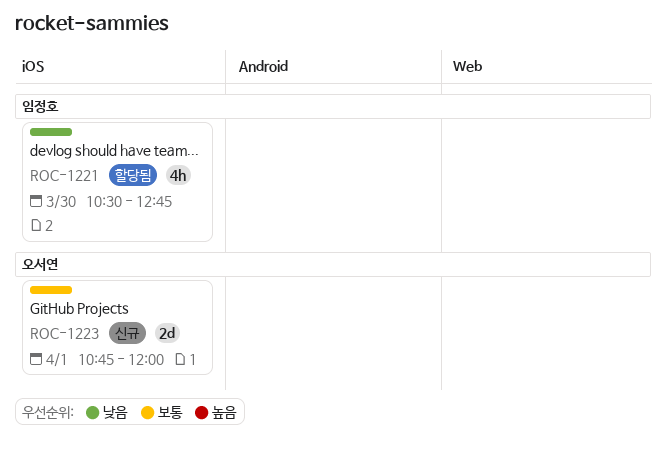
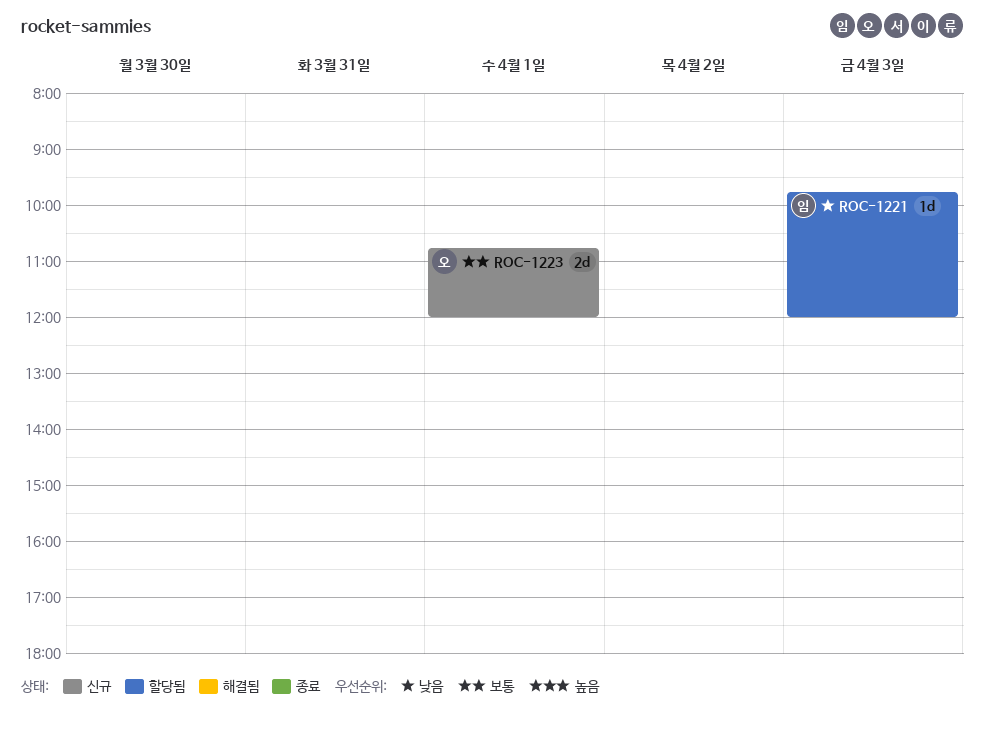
ROC-1221, estimate: 4h -> 1d
ROC-1221, day: Mar 30 -> Apr 3
ROC-1221, begins: 10:30 -> 09:45
ROC-1221, ends: 12:45 -> 12:00

